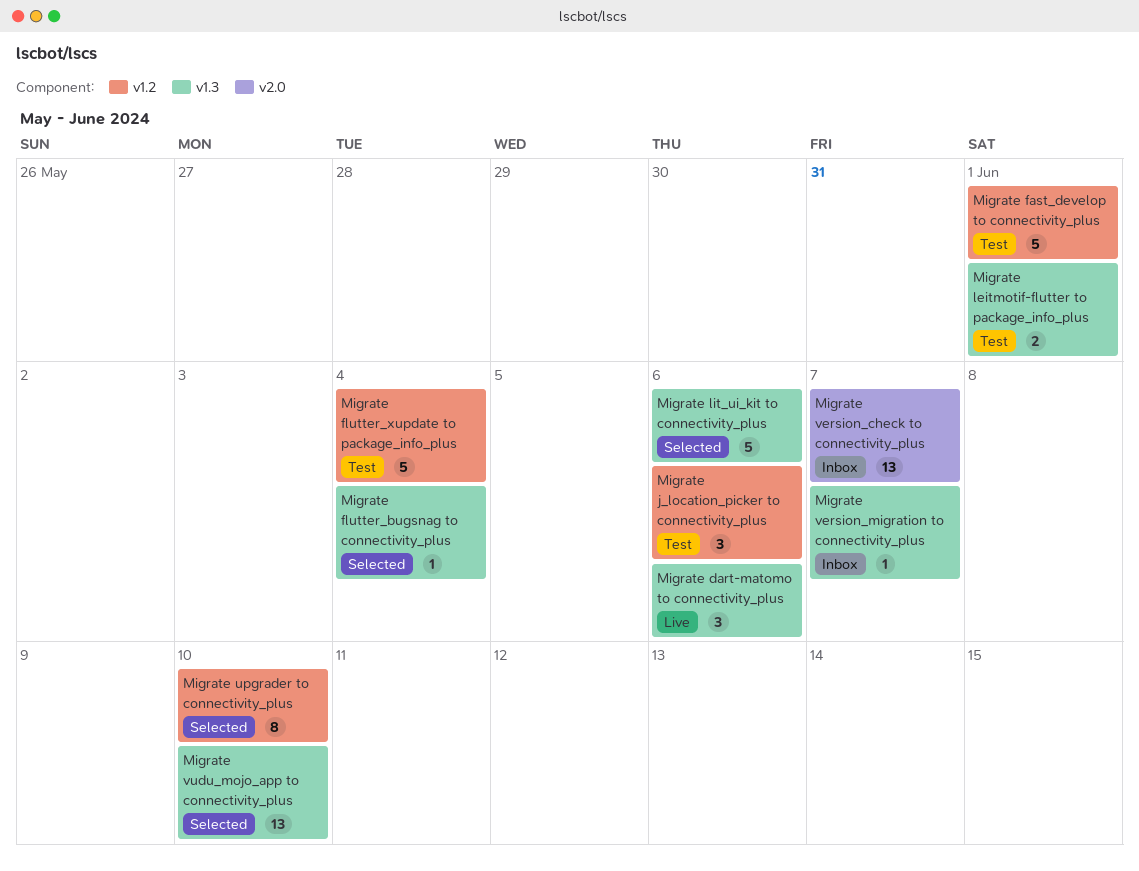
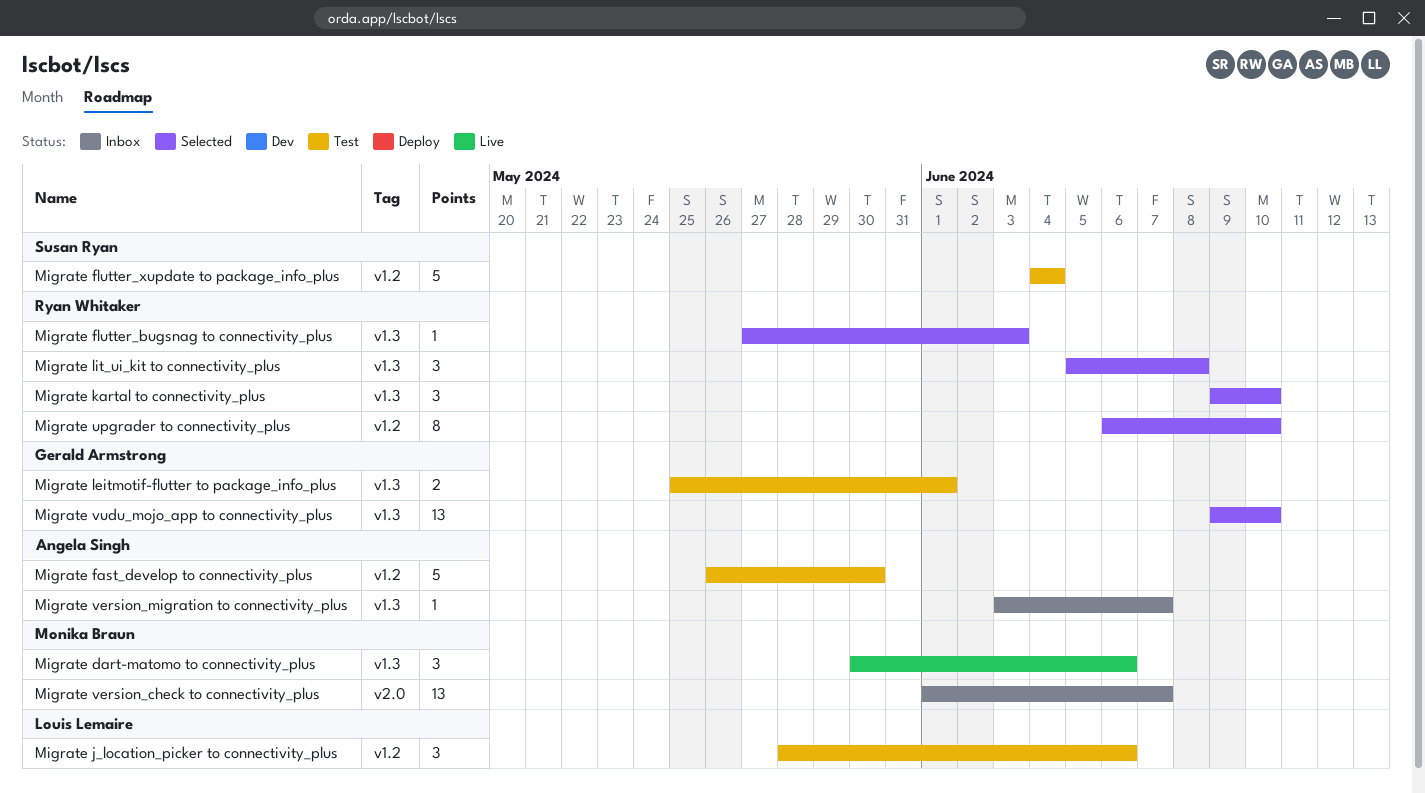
Migrate fast_develop to connectivity_plus, due: Jun 1 -> May 30
Migrate flutter_bugsnag to connectivity_plus, due: Jun 4 -> Jun 3
Migrate kartal to connectivity_plus: none -> present
Migrate lit_ui_kit to connectivity_plus, estimate: 5 -> 3
Migrate lit_ui_kit to connectivity_plus, due: Jun 6 -> Jun 8

